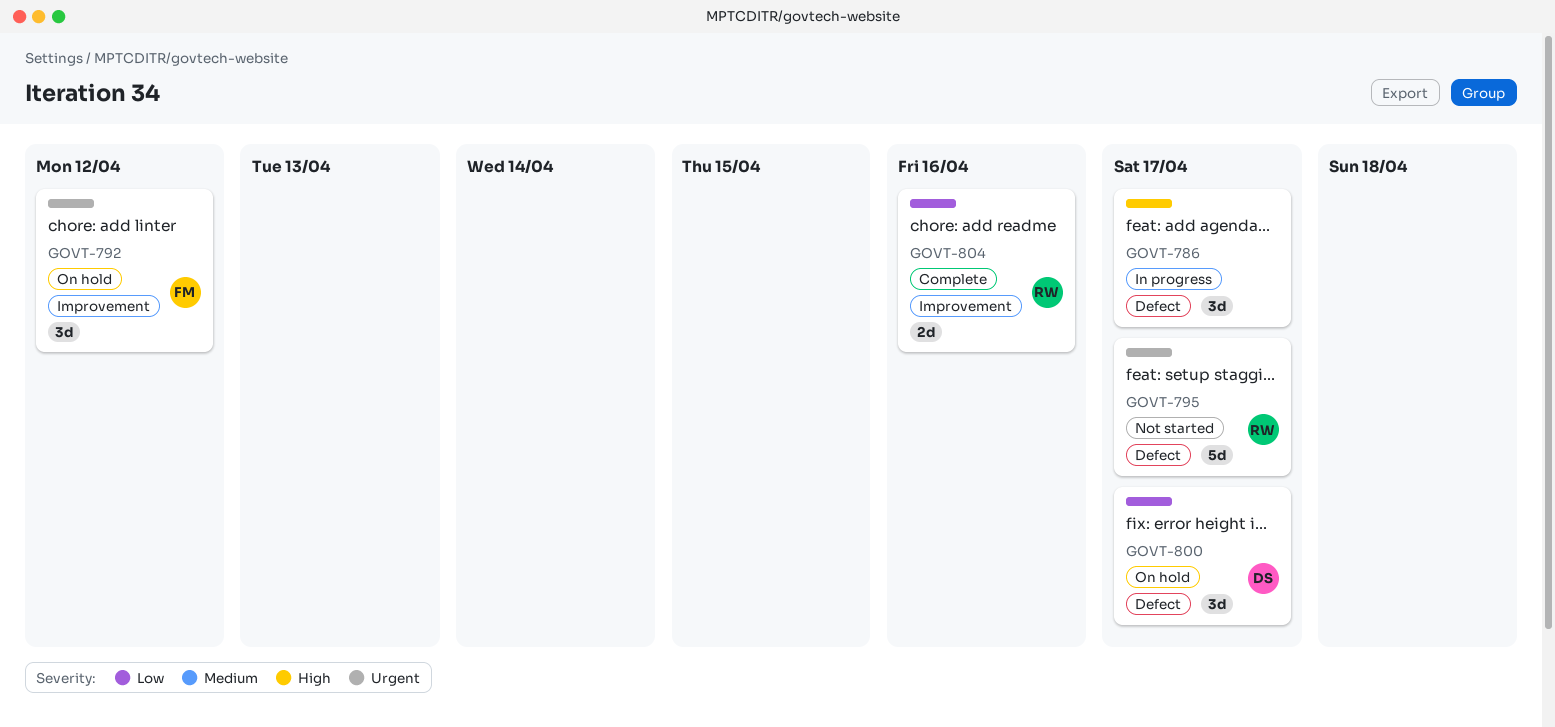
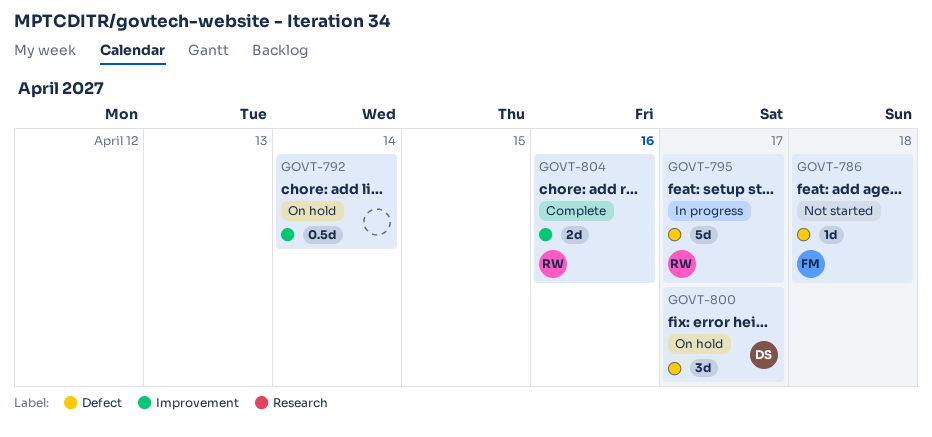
GOVT-786, status: In progress -> Not started
GOVT-786, owner: none -> FM
GOVT-786, estimate: 3d -> 1d
GOVT-786, due: Apr 17 -> Apr 18
GOVT-792, owner: FM -> none
GOVT-792, estimate: 3d -> 0.5d
GOVT-792, due: Apr 12 -> Apr 14
GOVT-795, status: Not started -> In progress

